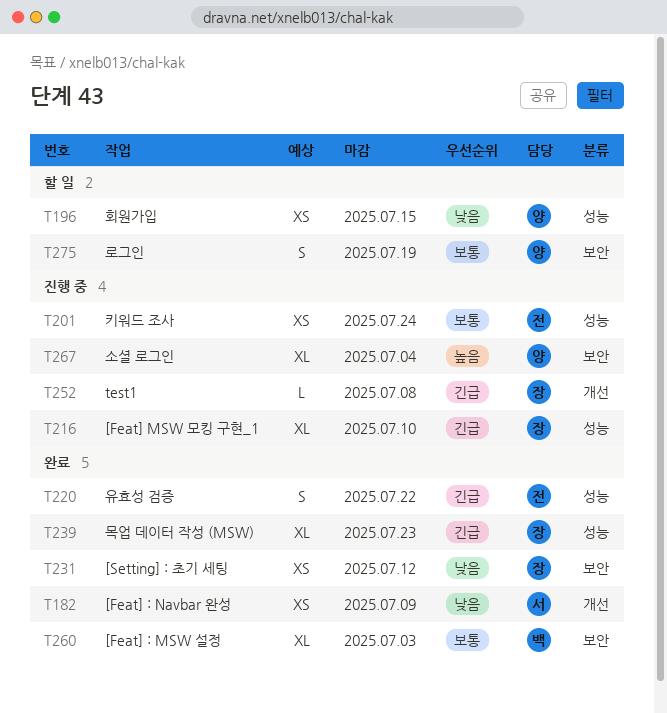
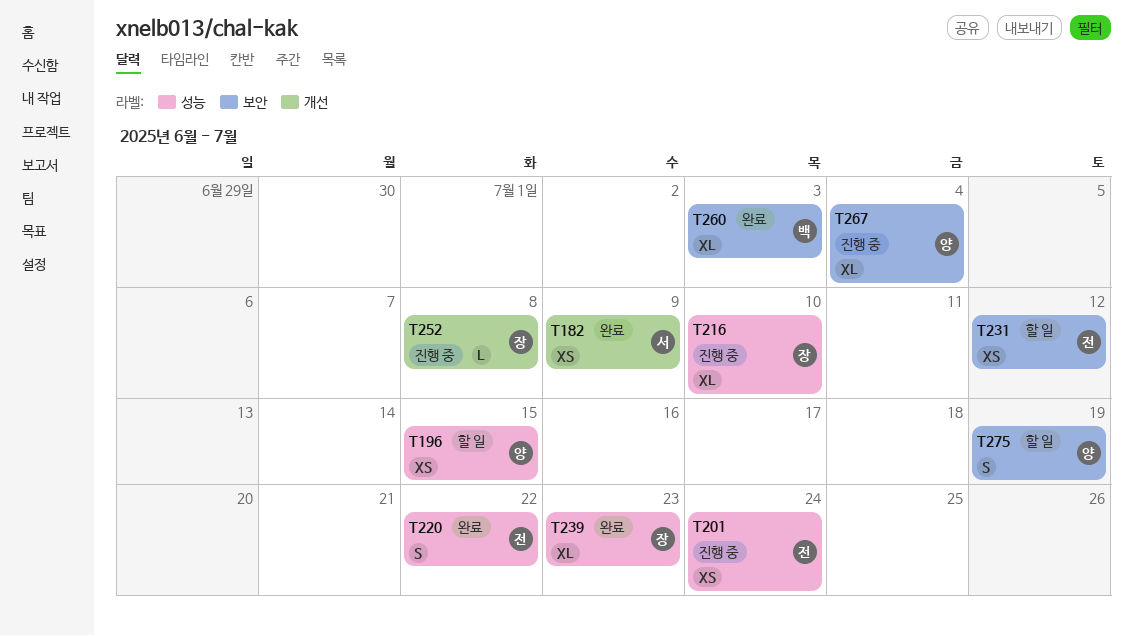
T231, status: 완료 -> 할 일
T231, owner: 장 -> 전

